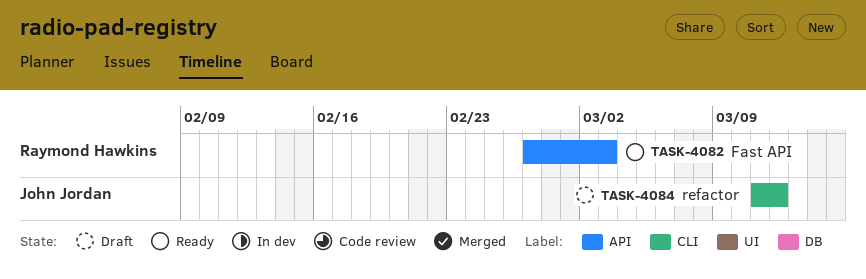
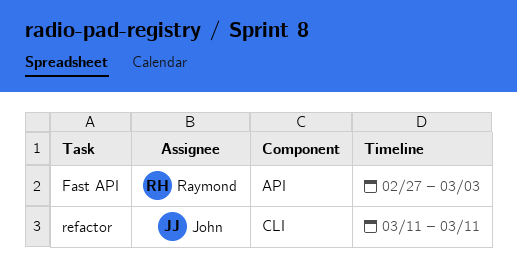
refactor, due: Mar 12 -> Mar 11

